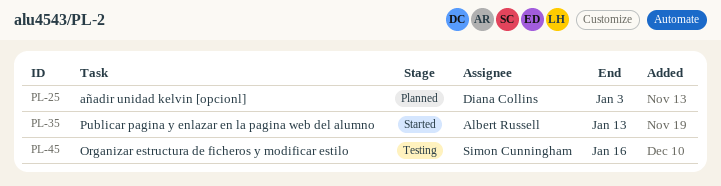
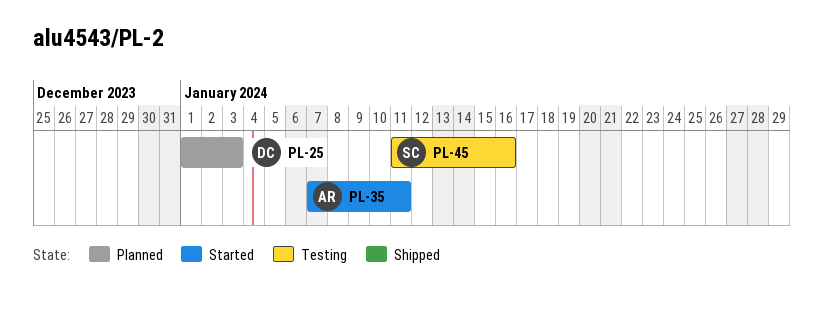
PL-35, due: Jan 13 -> Jan 11

